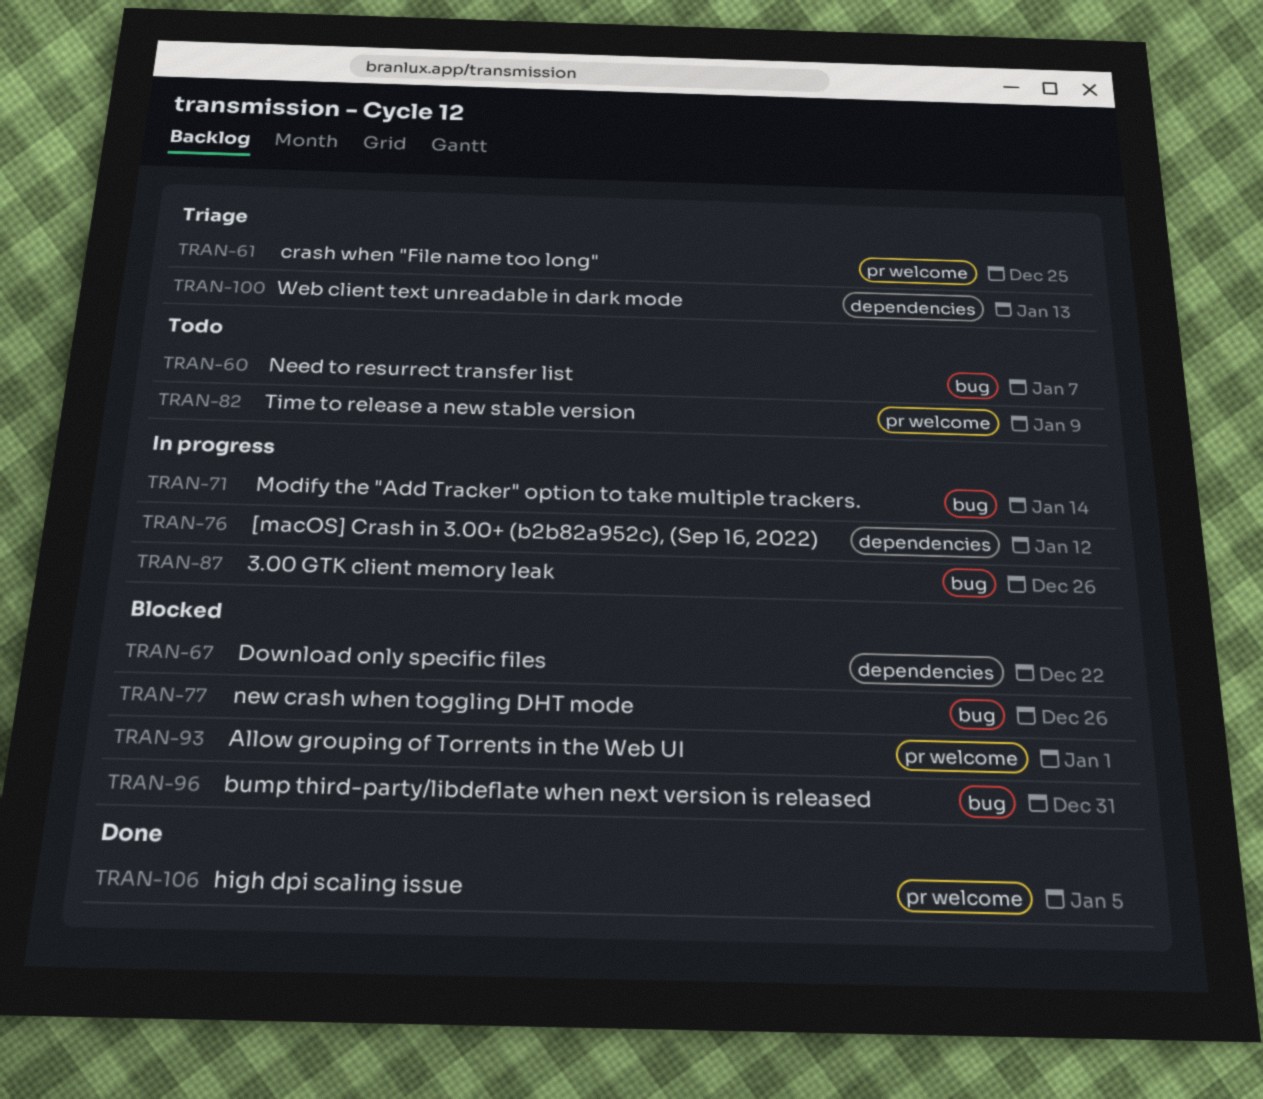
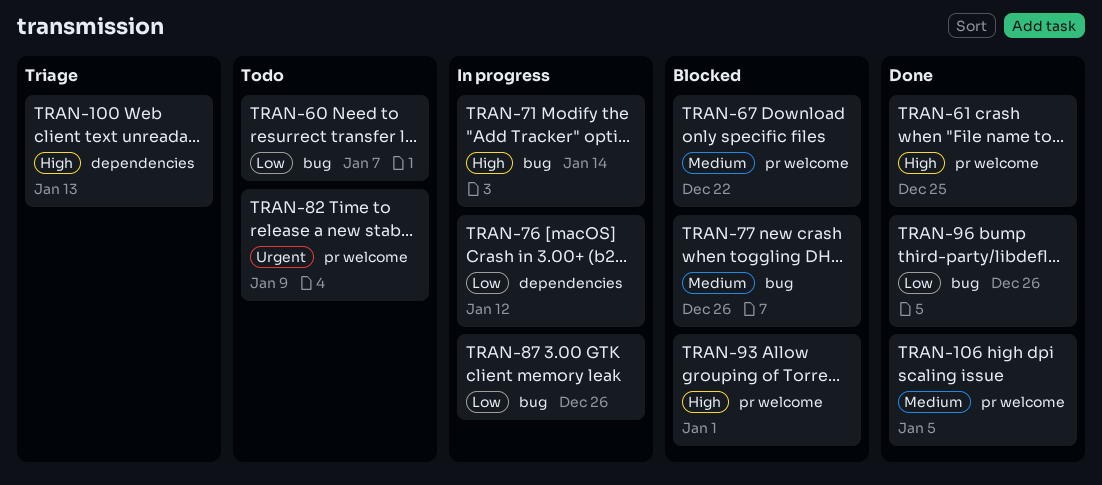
TRAN-61, status: Triage -> Done
TRAN-67, label: dependencies -> pr welcome
TRAN-96, status: Blocked -> Done
TRAN-96, due: Dec 31 -> Dec 26

